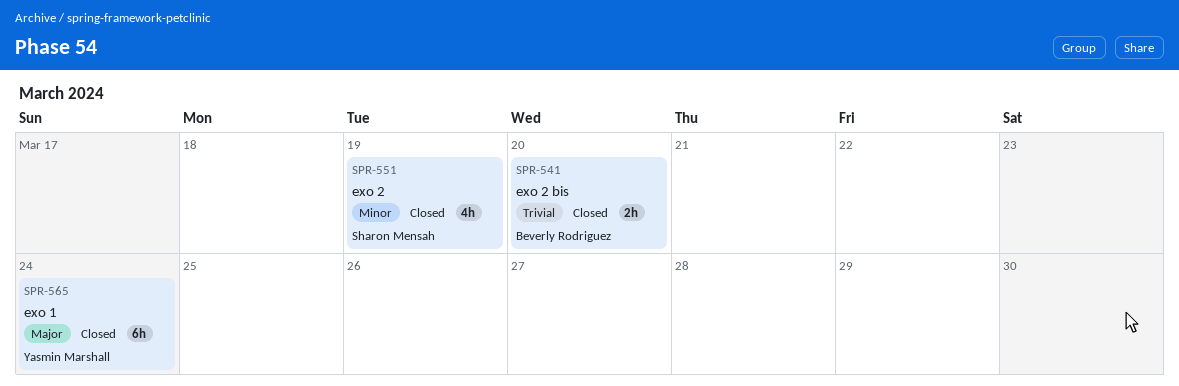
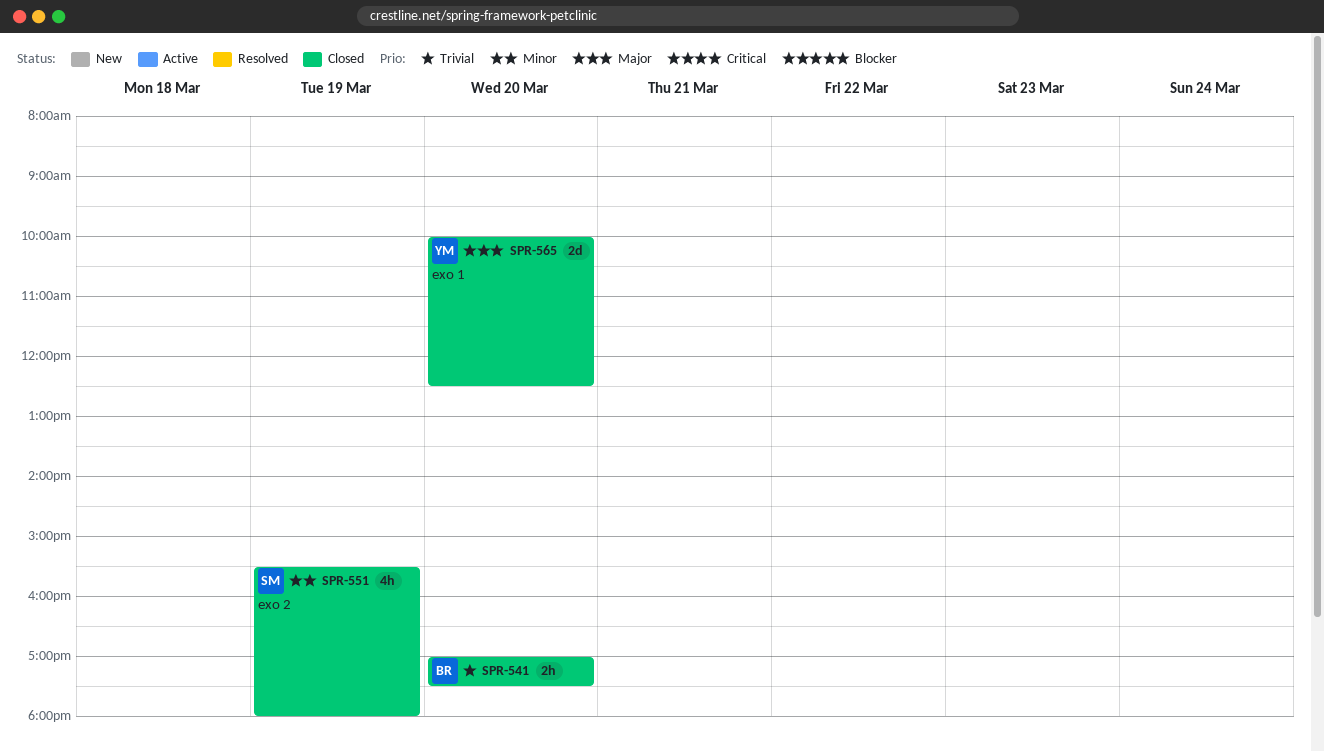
SPR-565, estimate: 6h -> 2d
SPR-565, day: Mar 24 -> Mar 20

